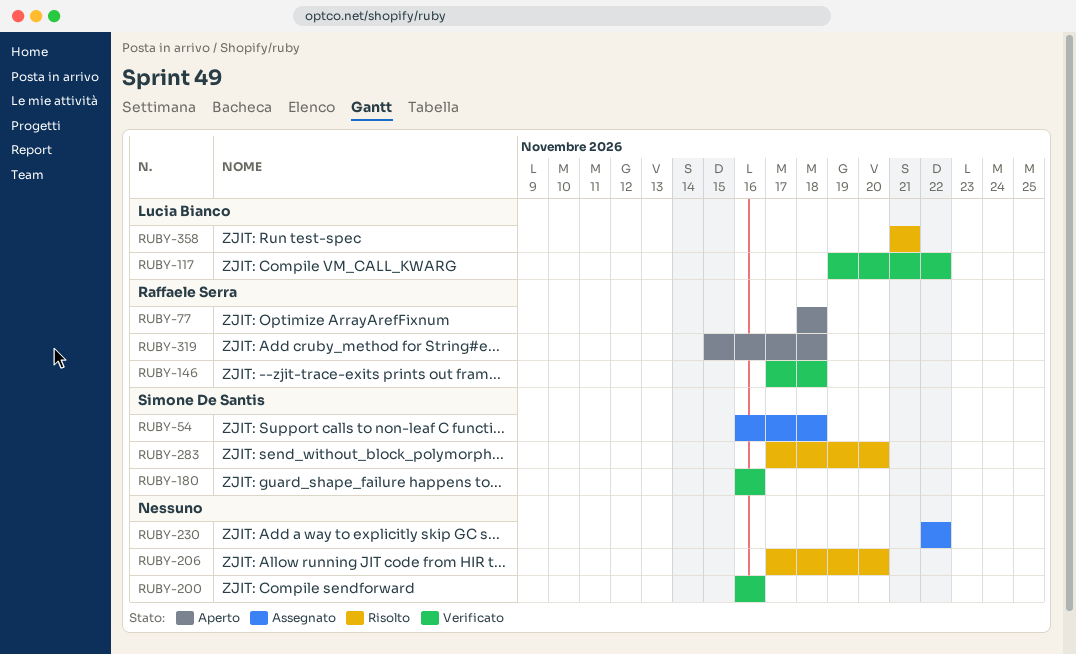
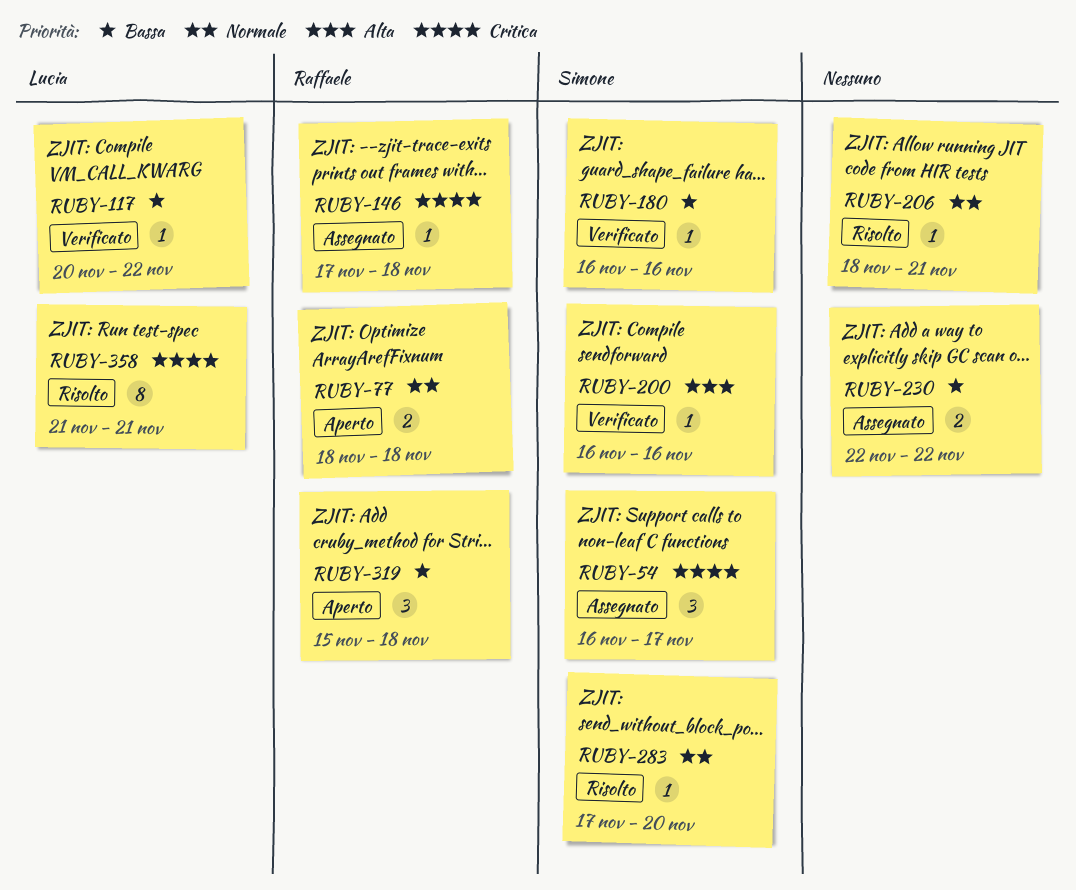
RUBY-54, due: Nov 18 -> Nov 17
RUBY-117, start: Nov 19 -> Nov 20
RUBY-146, status: Verificato -> Assegnato
RUBY-200, owner: none -> Simone De Santis
RUBY-206, start: Nov 17 -> Nov 18
RUBY-206, due: Nov 20 -> Nov 21

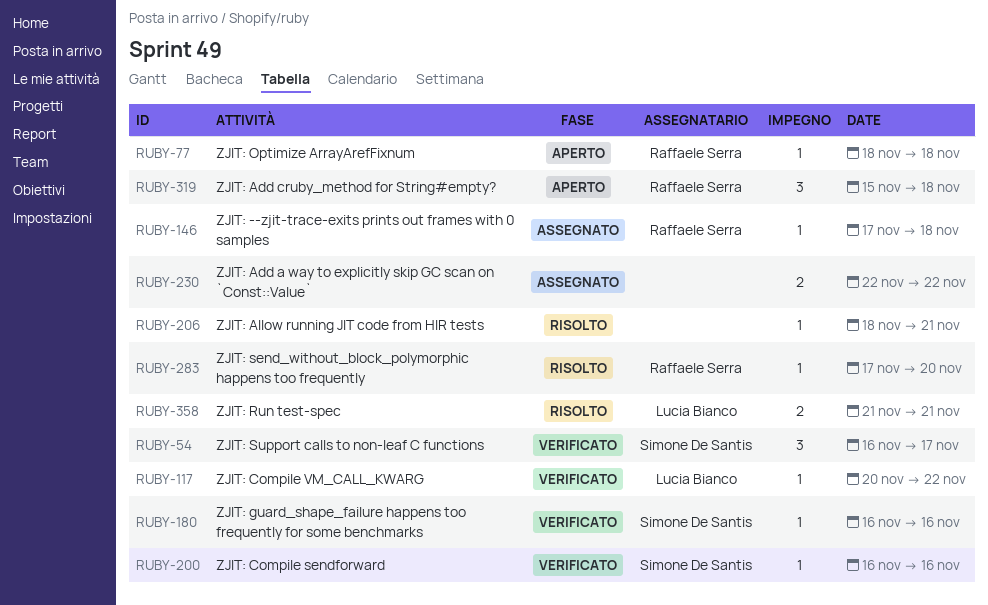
RUBY-54, status: Assegnato -> Verificato
RUBY-77, estimate: 2 -> 1
RUBY-283, owner: Simone De Santis -> Raffaele Serra
RUBY-358, estimate: 8 -> 2

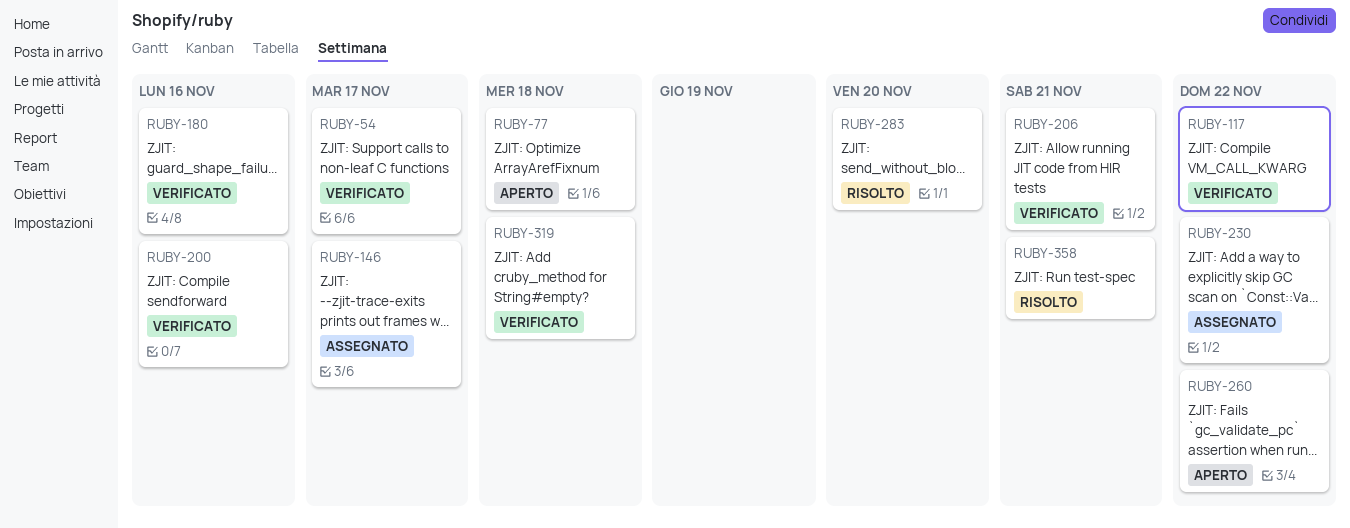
RUBY-146, due: Nov 18 -> Nov 17
RUBY-206, status: Risolto -> Verificato
RUBY-260: none -> present
RUBY-319, status: Aperto -> Verificato

